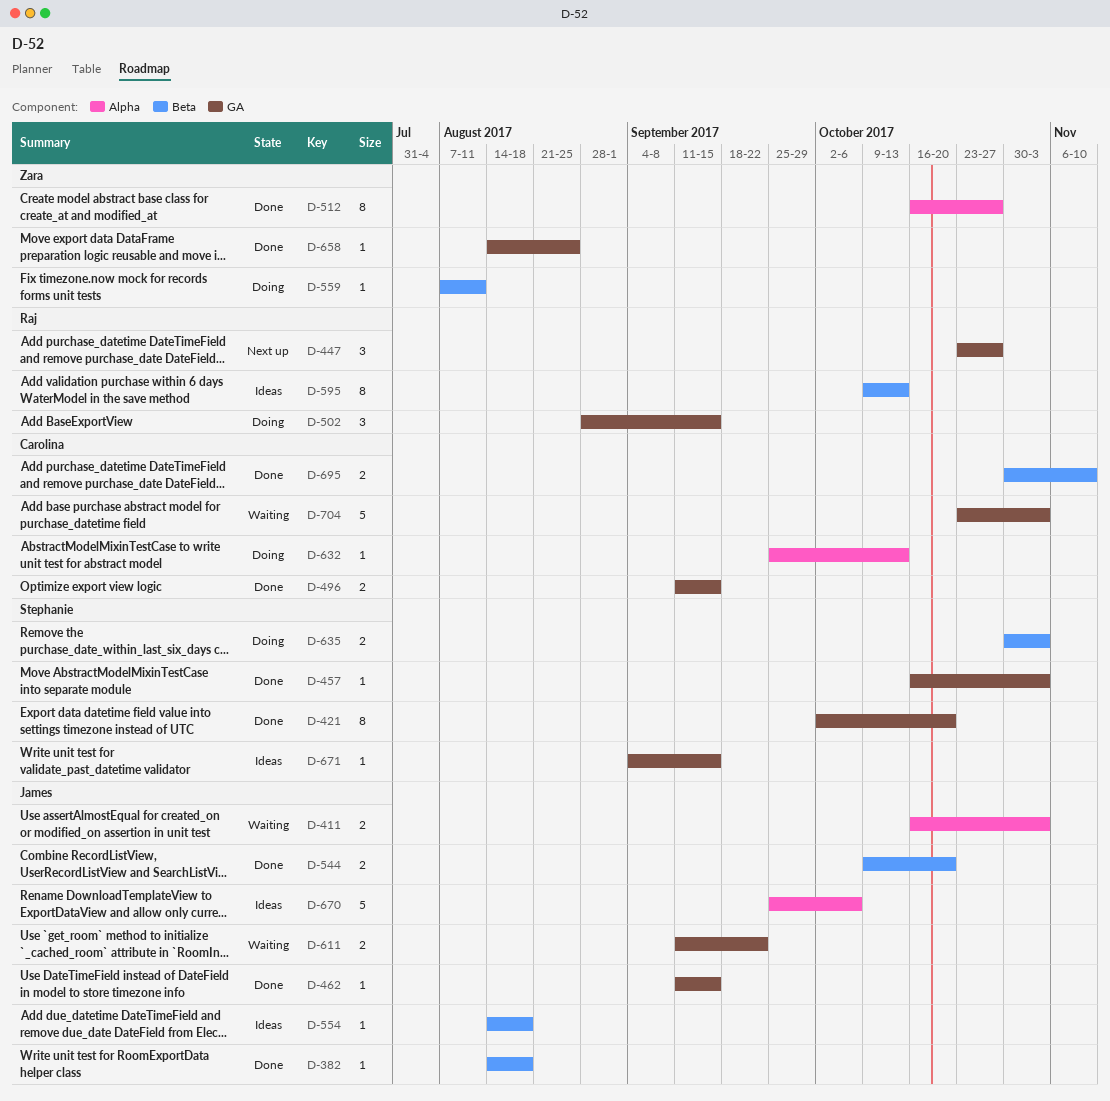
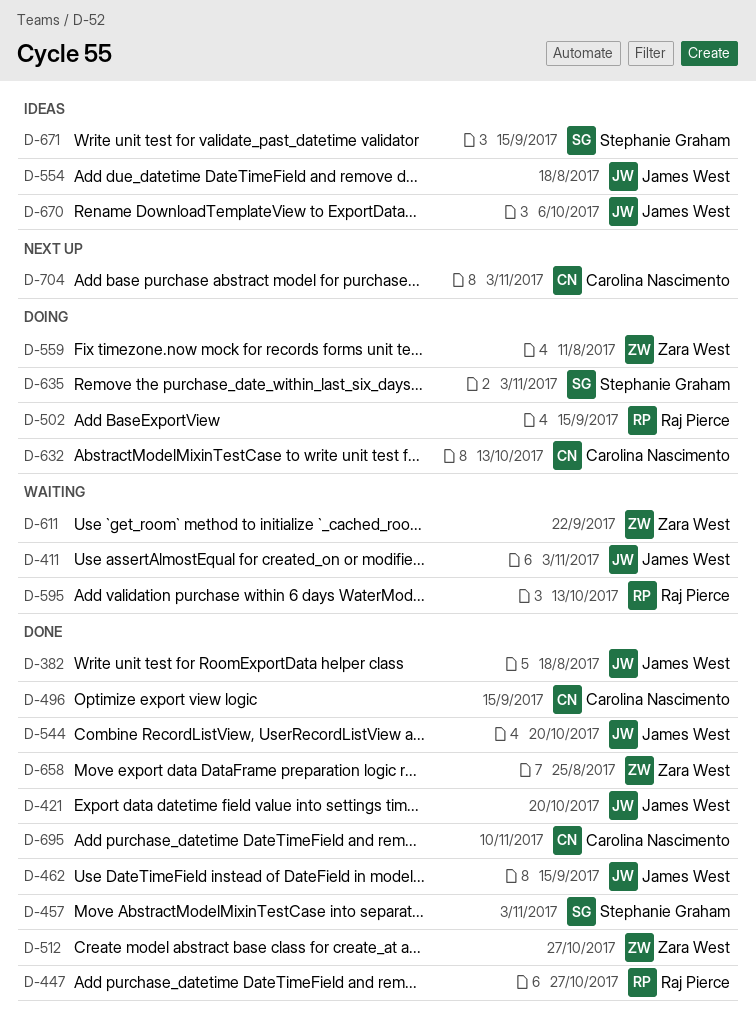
D-421, owner: Stephanie Graham -> James West
D-447, status: Next up -> Done
D-595, status: Ideas -> Waiting
D-611, owner: James West -> Zara West
D-704, status: Waiting -> Next up

